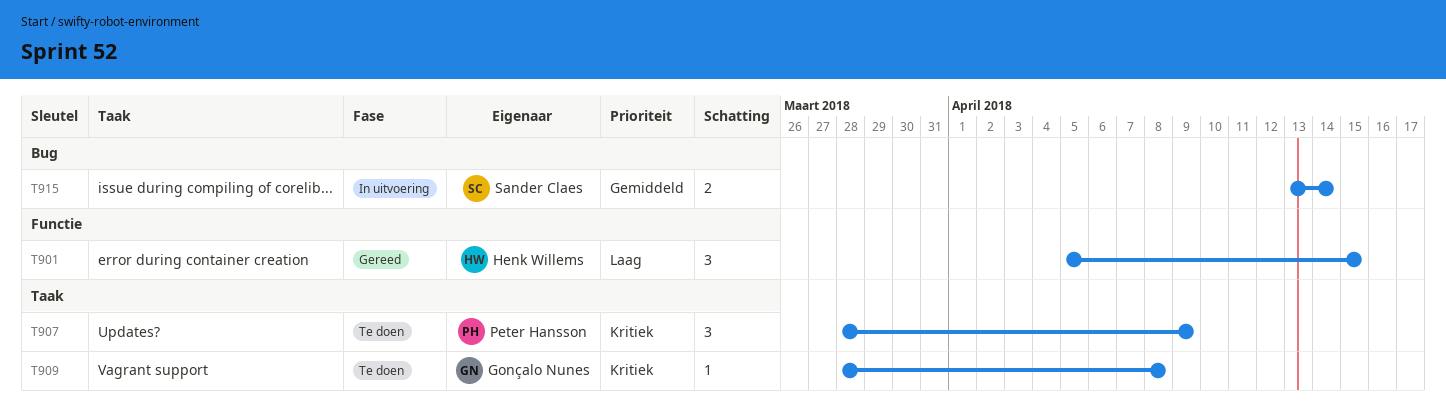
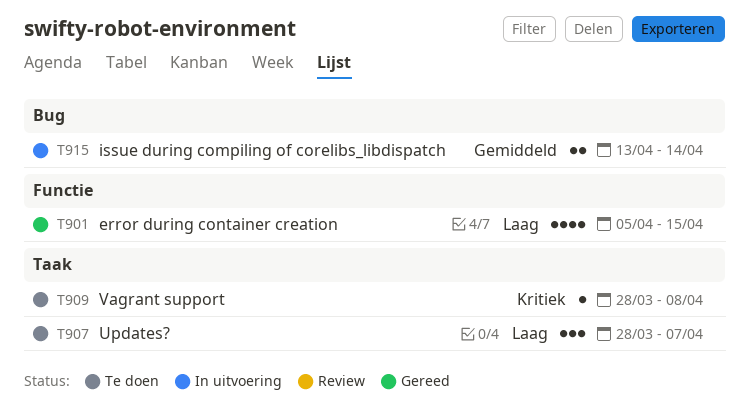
T901, estimate: 3 -> 4
T907, priority: Kritiek -> Laag
T907, due: Apr 9 -> Apr 7

